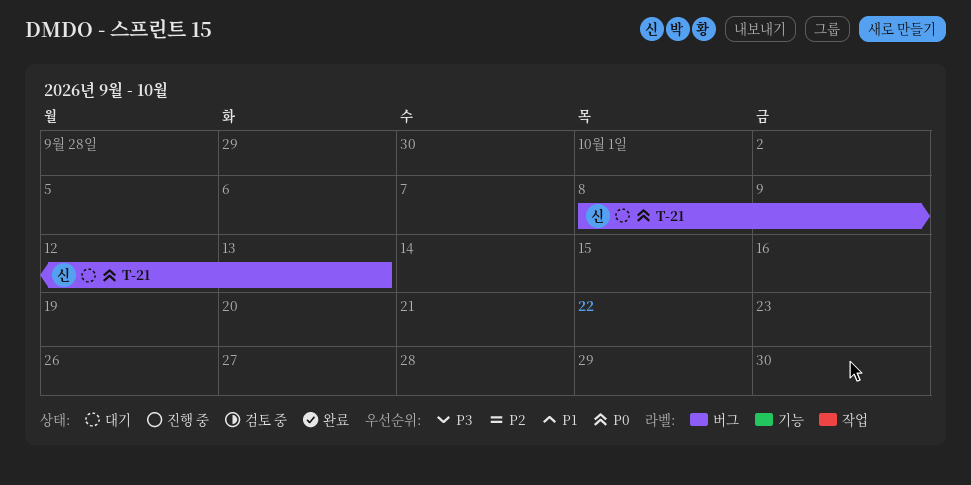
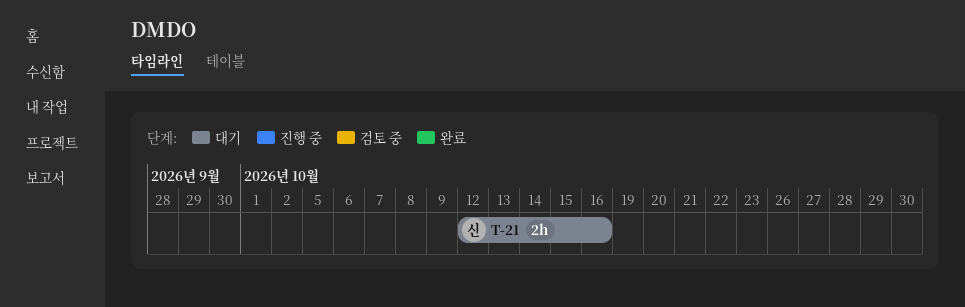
T-21, start: Oct 8 -> Oct 12
T-21, due: Oct 13 -> Oct 16

